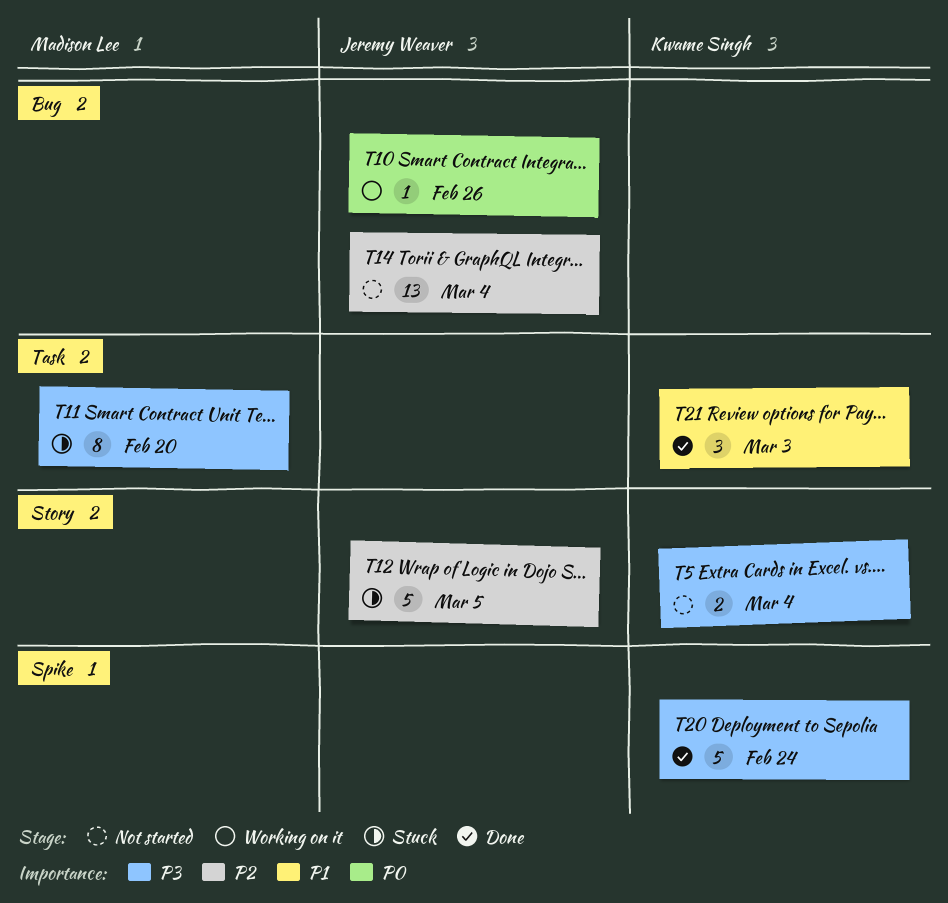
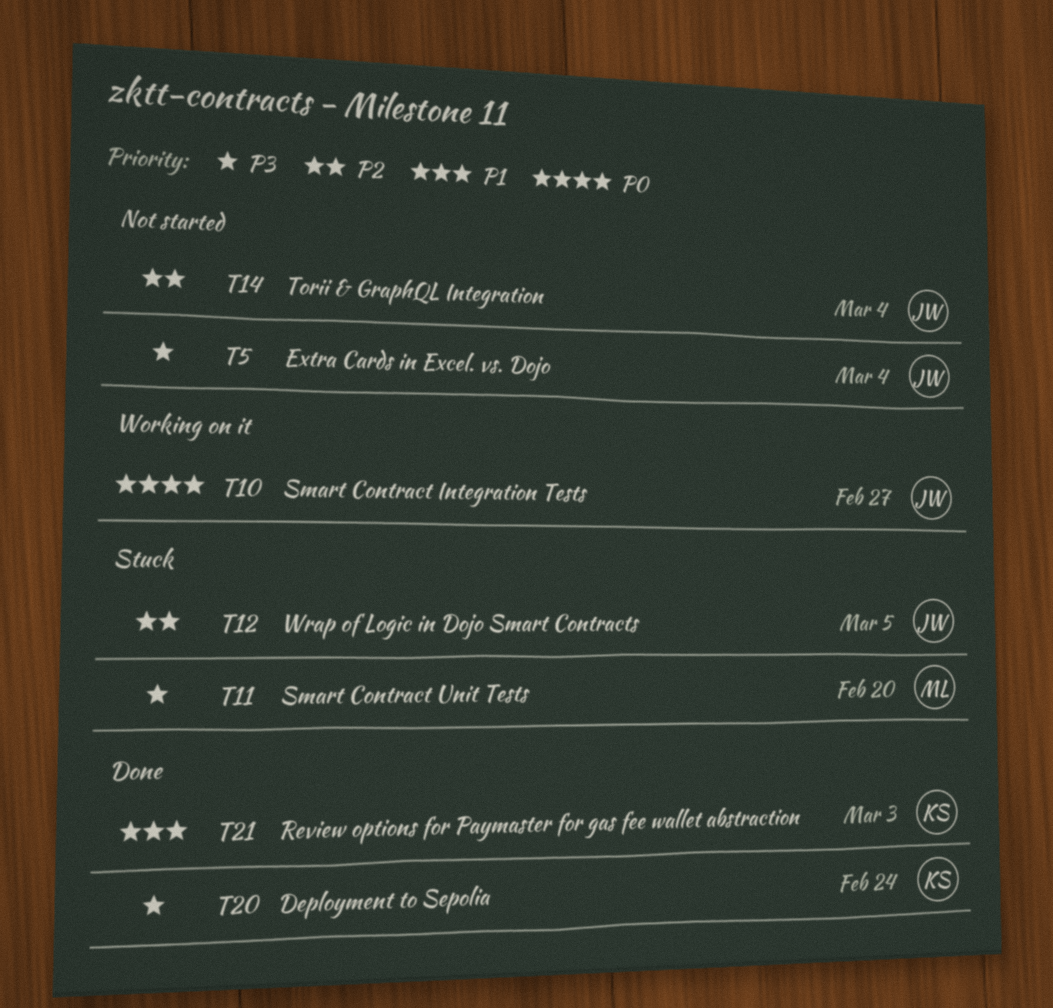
T5, owner: Kwame Singh -> Jeremy Weaver
T10, due: Feb 26 -> Feb 27

